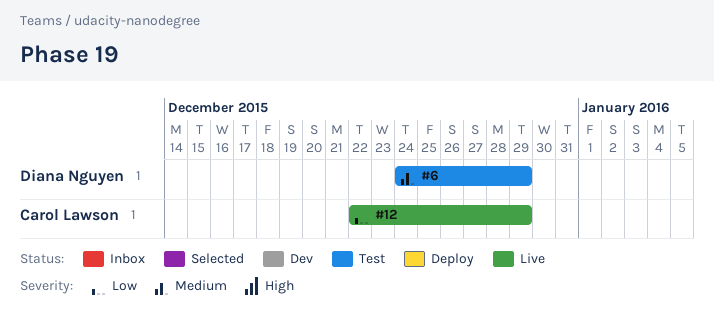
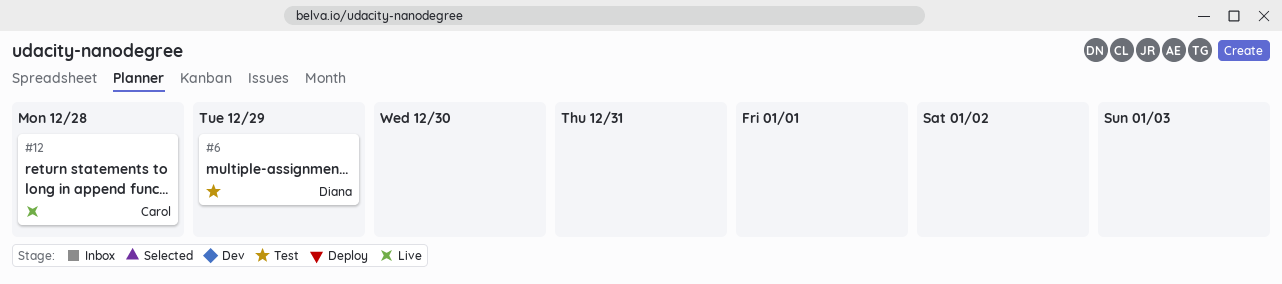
#12, due: Dec 29 -> Dec 28

